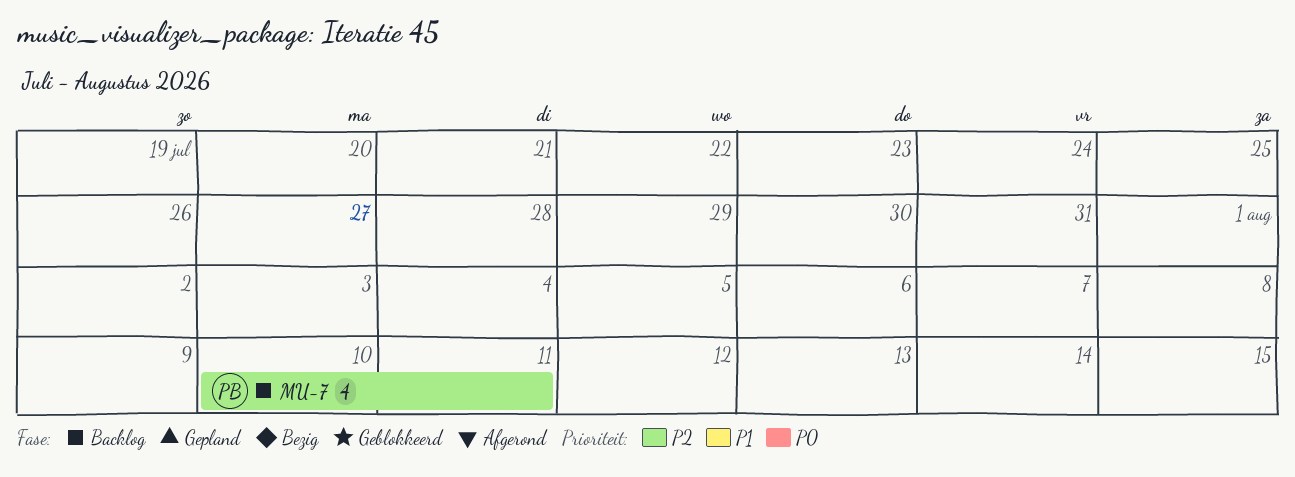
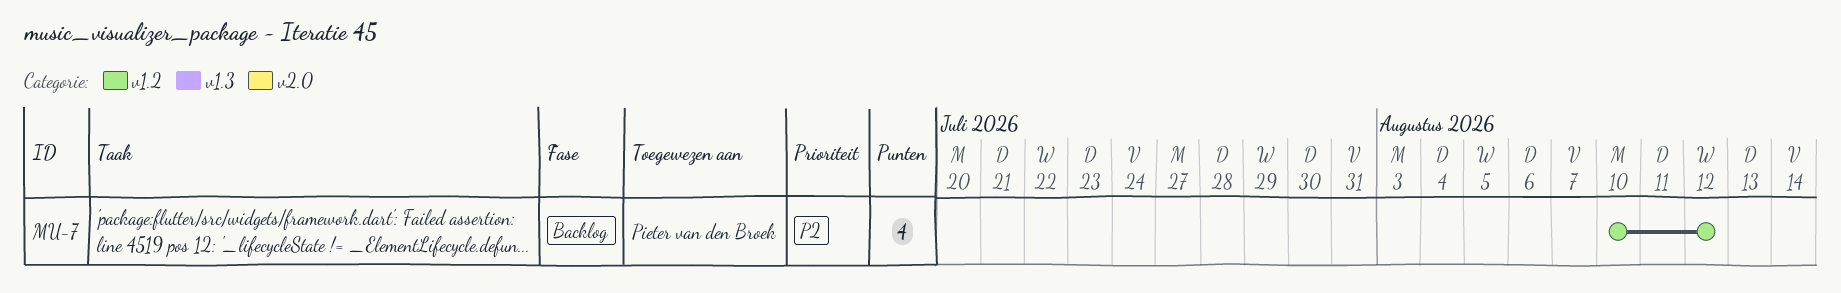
MU-7, due: Aug 11 -> Aug 12

